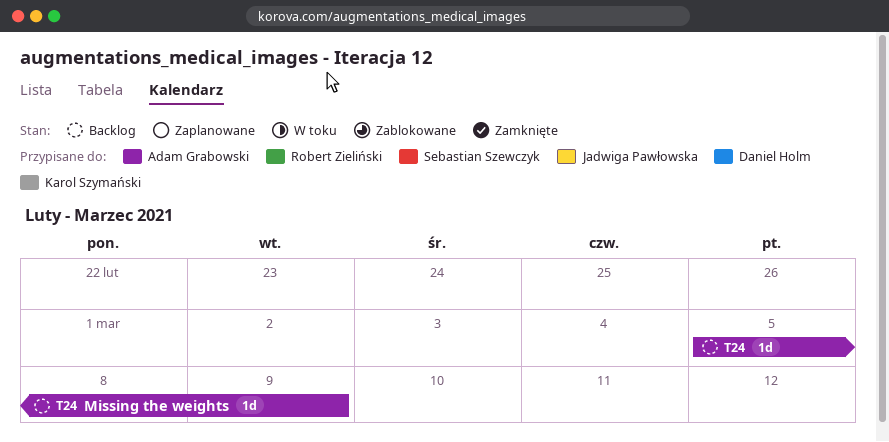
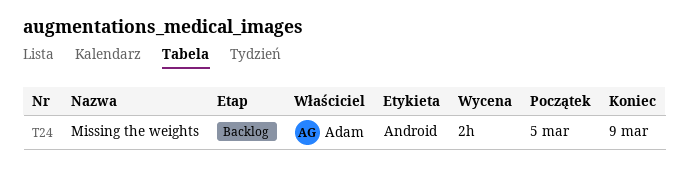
T24, estimate: 1d -> 2h

